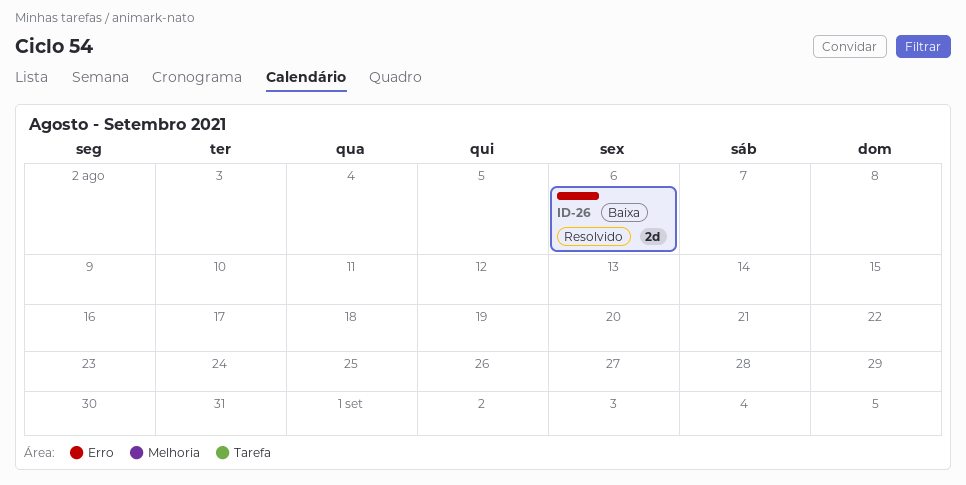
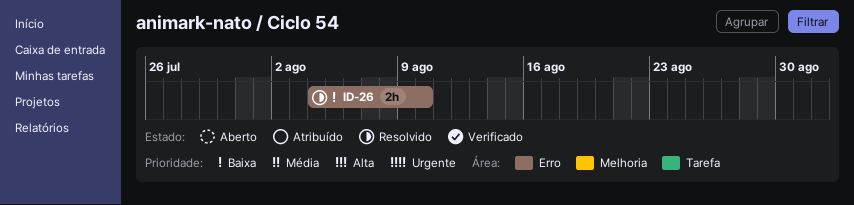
ID-26, estimate: 2d -> 2h
ID-26, due: Aug 6 -> Aug 10

